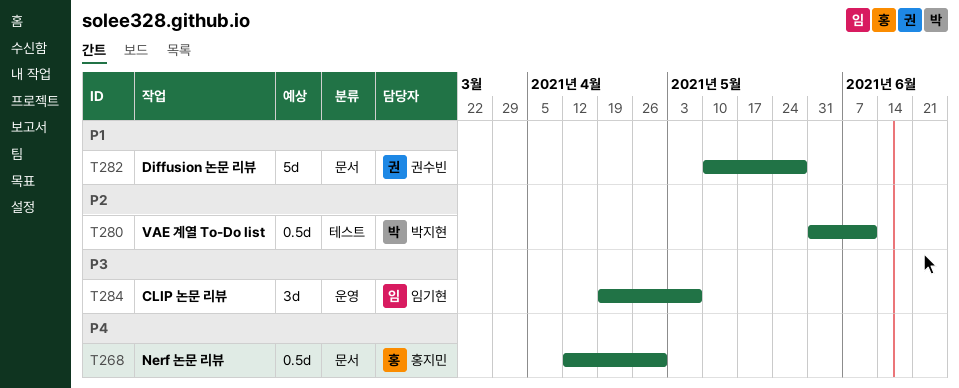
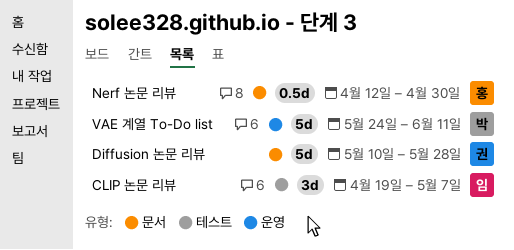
CLIP 논문 리뷰, label: 운영 -> 테스트
VAE 계열 To-Do list, label: 테스트 -> 운영
VAE 계열 To-Do list, estimate: 0.5d -> 5d
VAE 계열 To-Do list, start: May 31 -> May 24

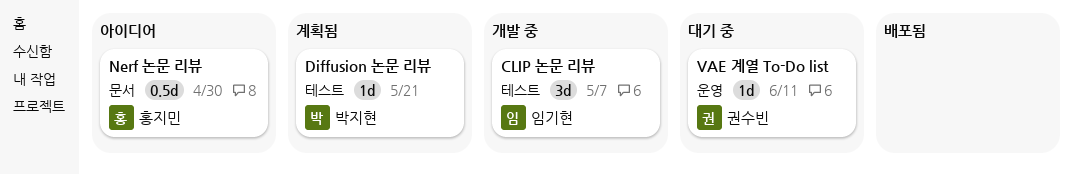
Diffusion 논문 리뷰, owner: 권수빈 -> 박지현
Diffusion 논문 리뷰, label: 문서 -> 테스트
Diffusion 논문 리뷰, estimate: 5d -> 1d
Diffusion 논문 리뷰, due: May 28 -> May 21
VAE 계열 To-Do list, owner: 박지현 -> 권수빈
VAE 계열 To-Do list, estimate: 5d -> 1d

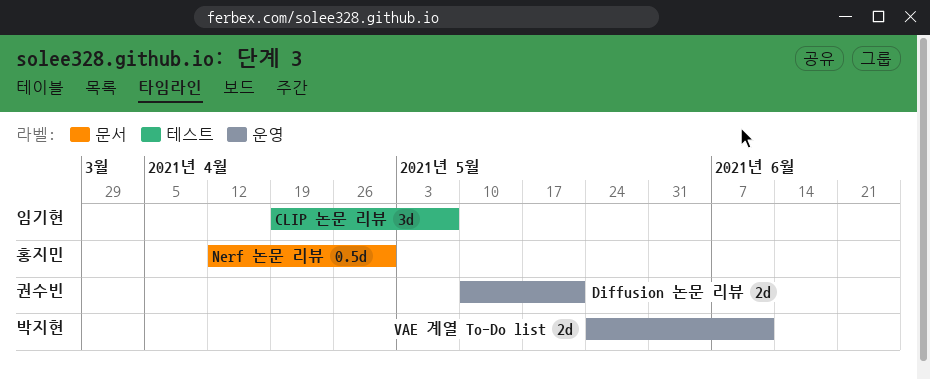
Diffusion 논문 리뷰, owner: 박지현 -> 권수빈
Diffusion 논문 리뷰, label: 테스트 -> 운영
Diffusion 논문 리뷰, estimate: 1d -> 2d
VAE 계열 To-Do list, owner: 권수빈 -> 박지현
VAE 계열 To-Do list, estimate: 1d -> 2d

